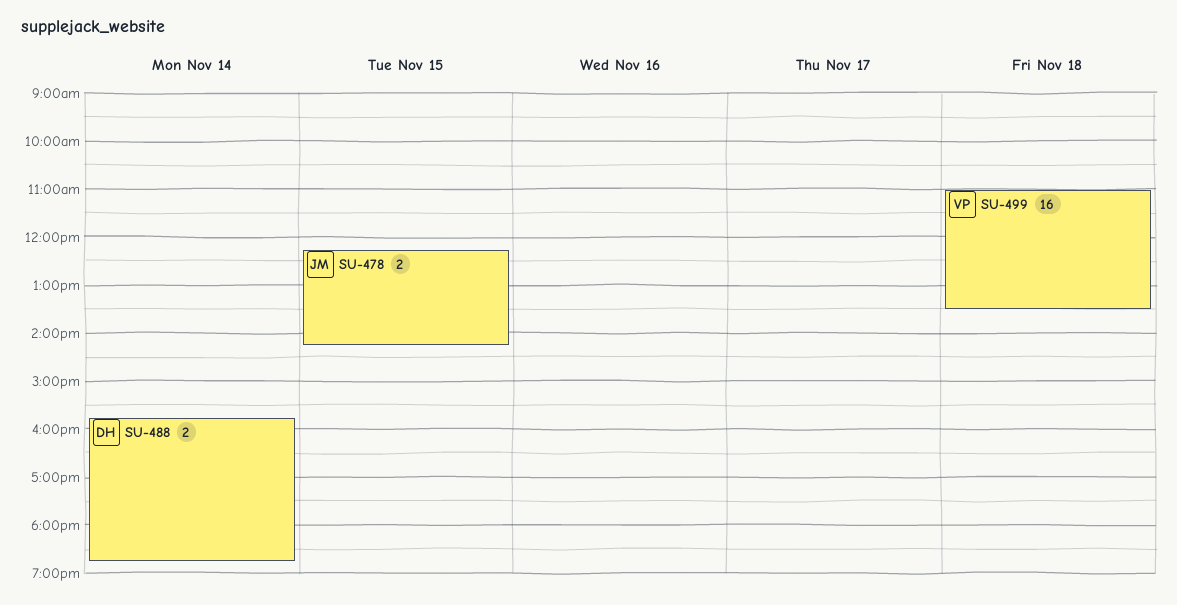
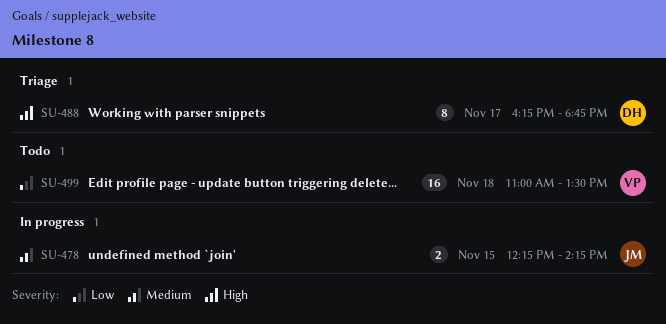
SU-488, estimate: 2 -> 8
SU-488, day: Nov 14 -> Nov 17
SU-488, begins: 15:45 -> 16:15

